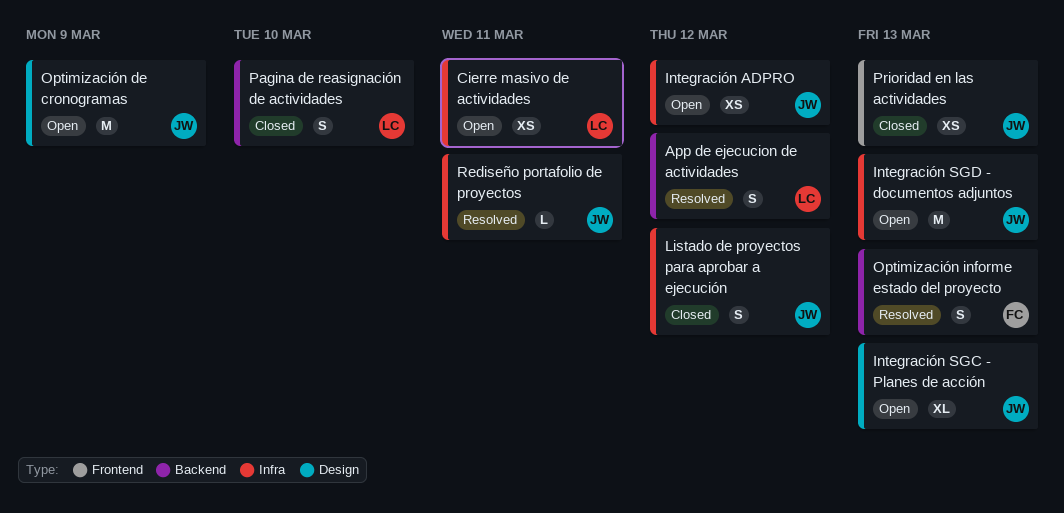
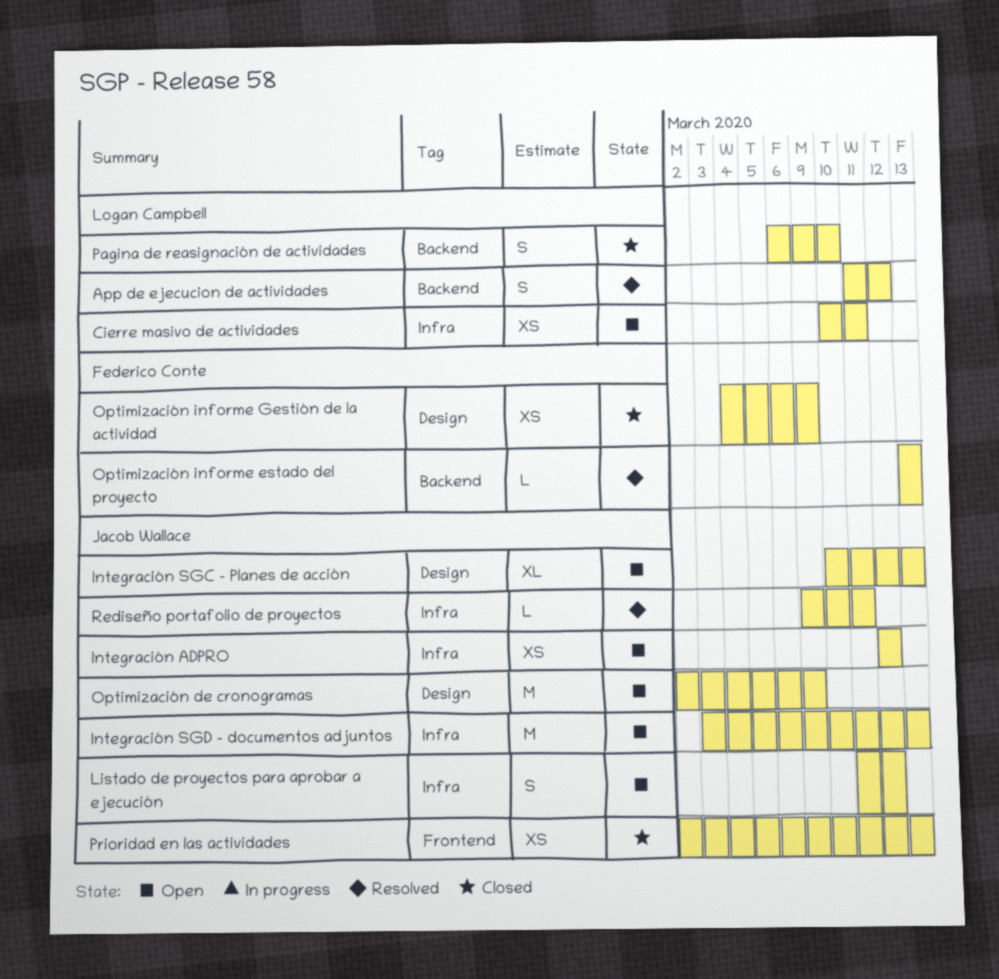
Listado de proyectos para aprobar a ejecución, status: Closed -> Open
Optimización informe estado del proyecto, estimate: S -> L
Optimización informe Gestión de la actividad: none -> present

